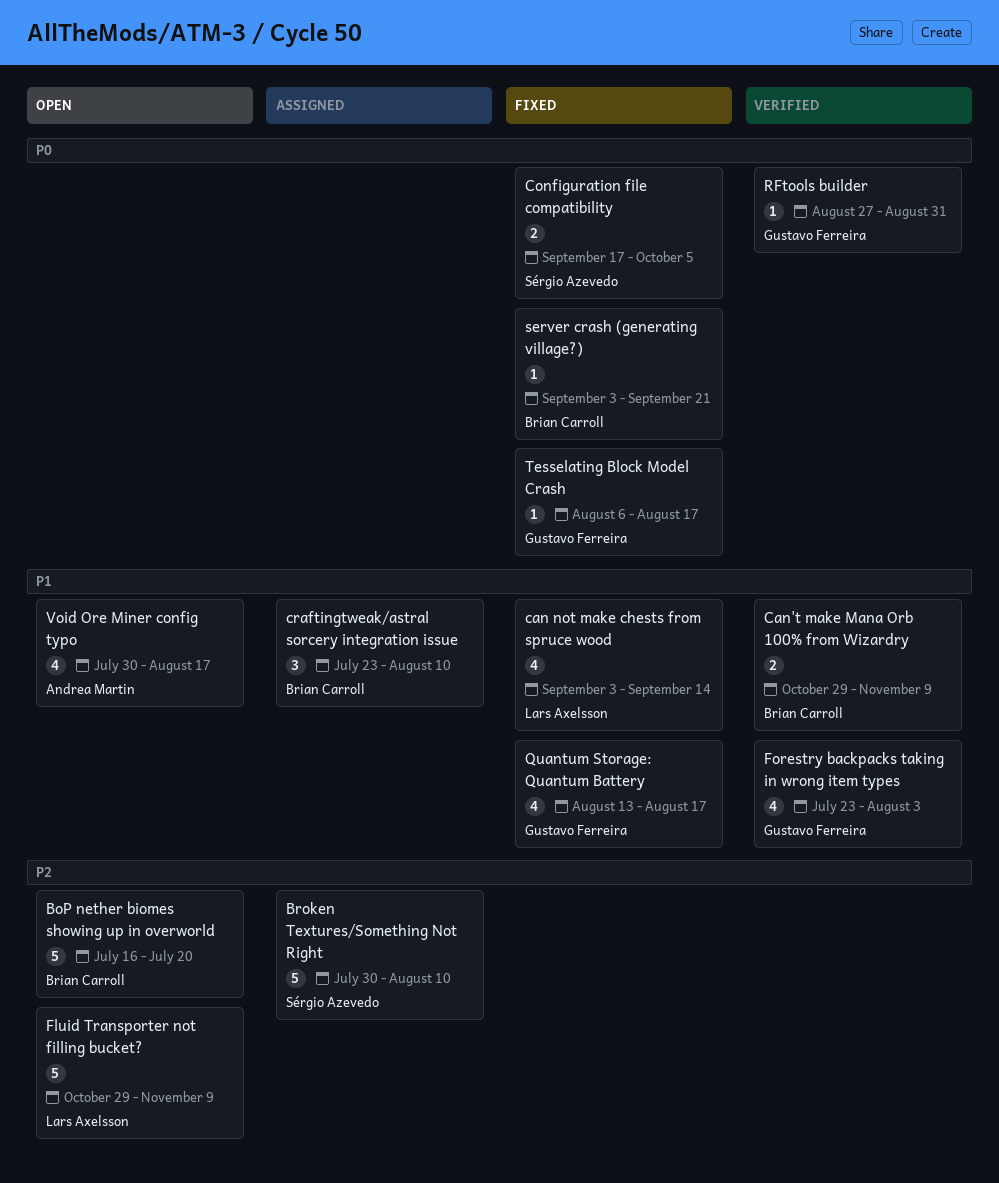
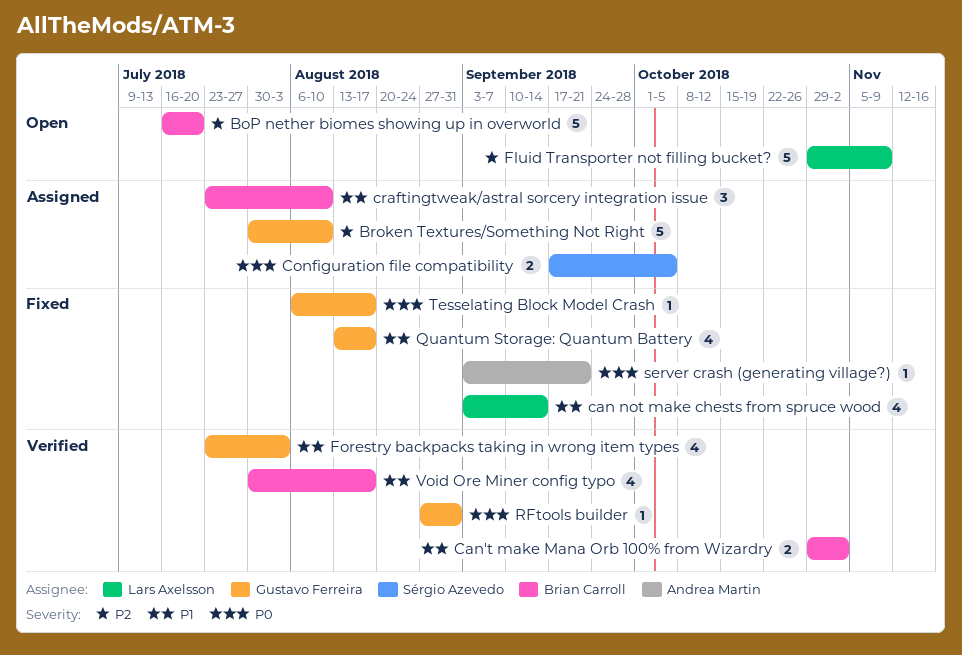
Broken Textures/Something Not Right, owner: Sérgio Azevedo -> Gustavo Ferreira
Can't make Mana Orb 100% from Wizardry, due: Nov 9 -> Nov 2
Configuration file compatibility, status: Fixed -> Assigned
server crash (generating village?), owner: Brian Carroll -> Andrea Martin
Void Ore Miner config typo, status: Open -> Verified
Void Ore Miner config typo, owner: Andrea Martin -> Brian Carroll

